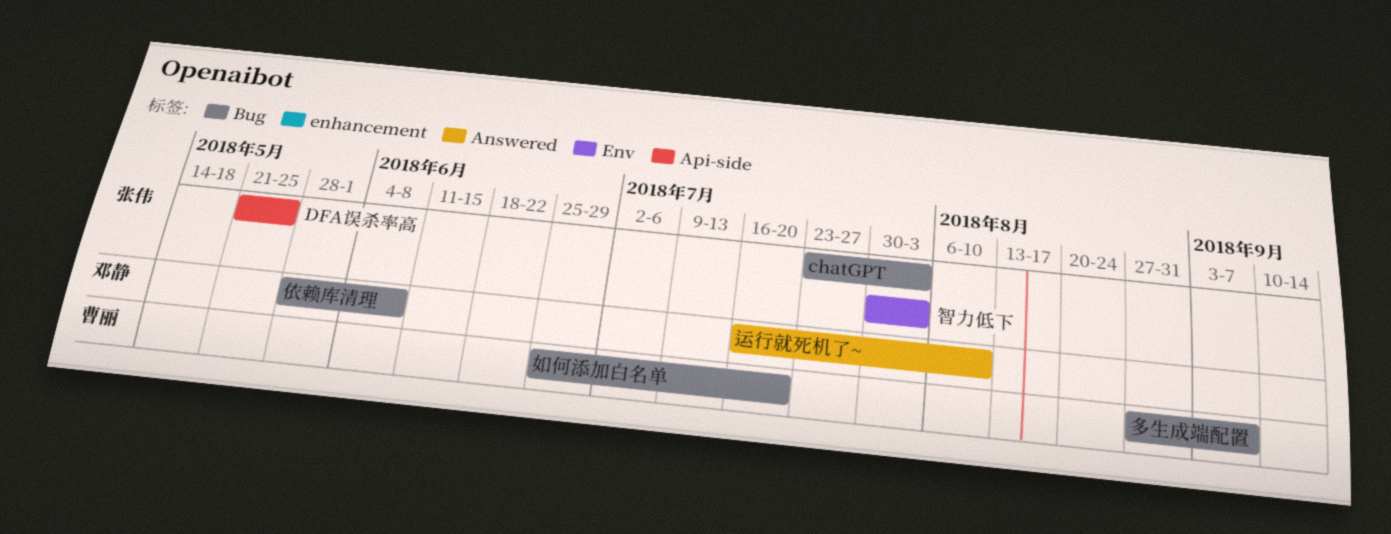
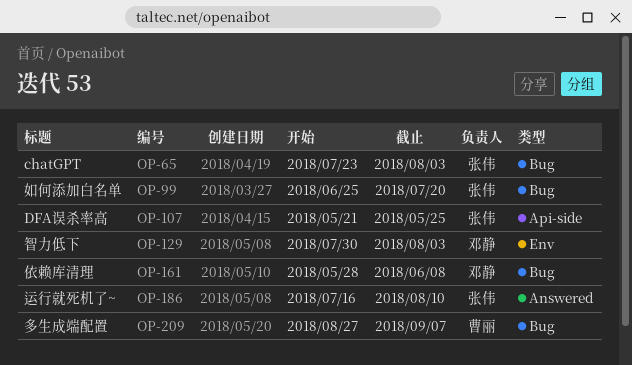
如何添加白名单, owner: 曹丽 -> 张伟
智力低下, owner: 张伟 -> 邓静
运行就死机了~, owner: 邓静 -> 张伟

